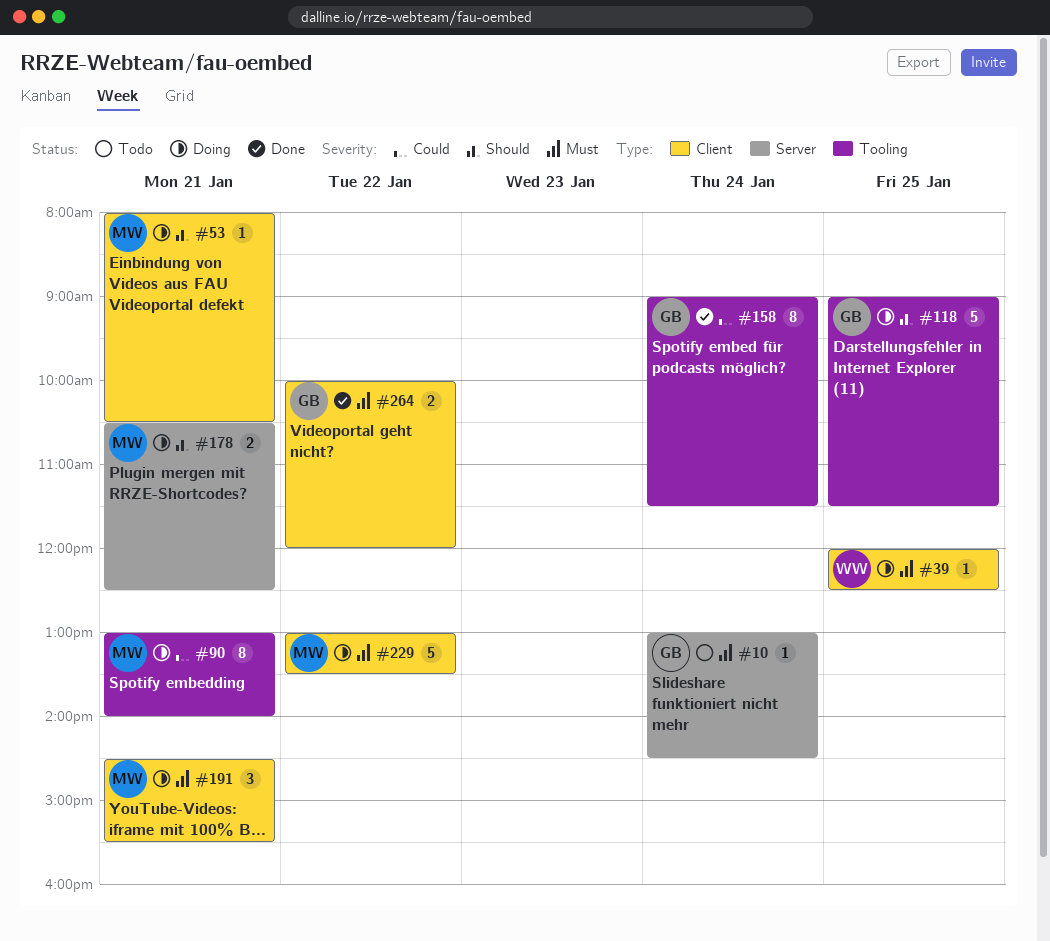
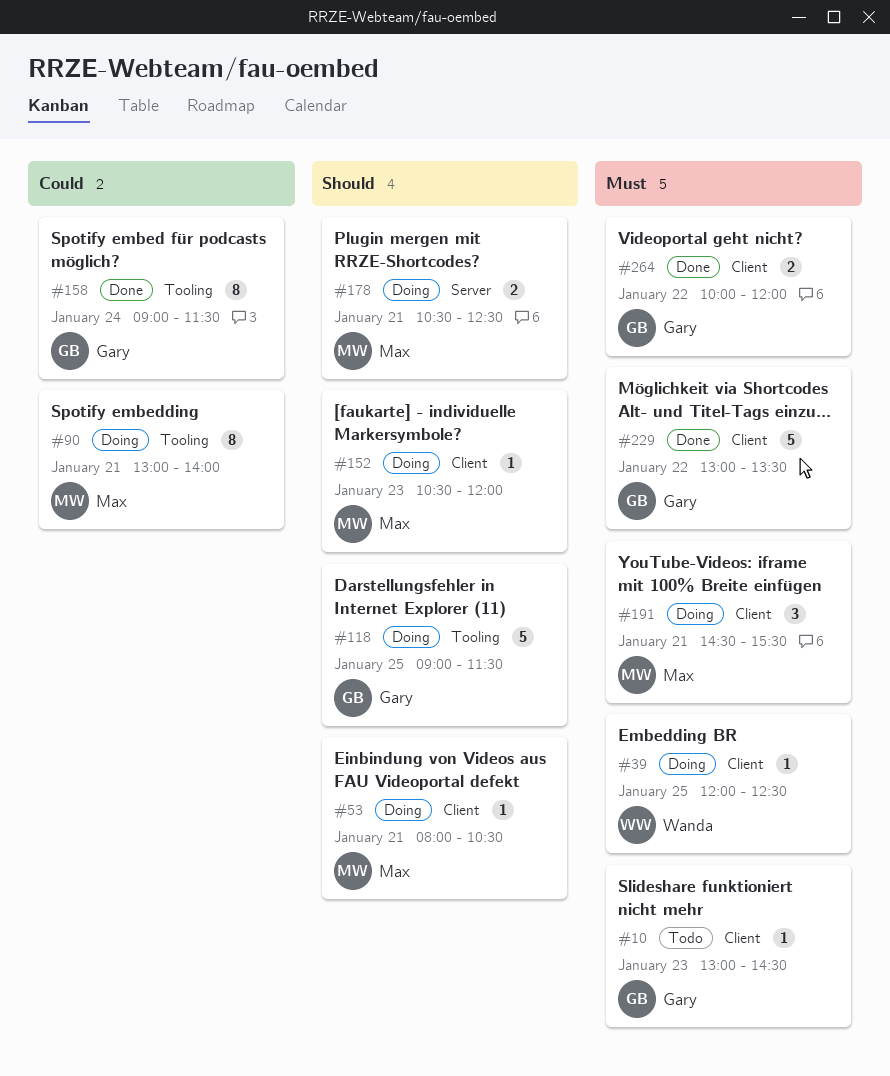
#10, label: Server -> Client
#10, day: Jan 24 -> Jan 23
#152: none -> present
#229, status: Doing -> Done
#229, owner: Max -> Gary

